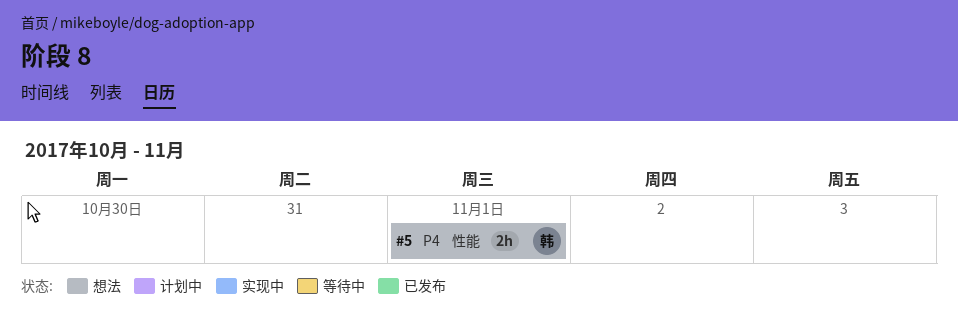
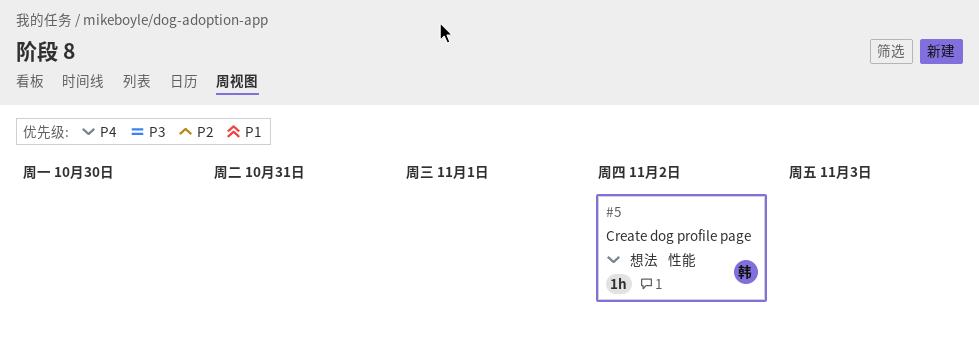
#5, estimate: 2h -> 1h
#5, due: Nov 1 -> Nov 2

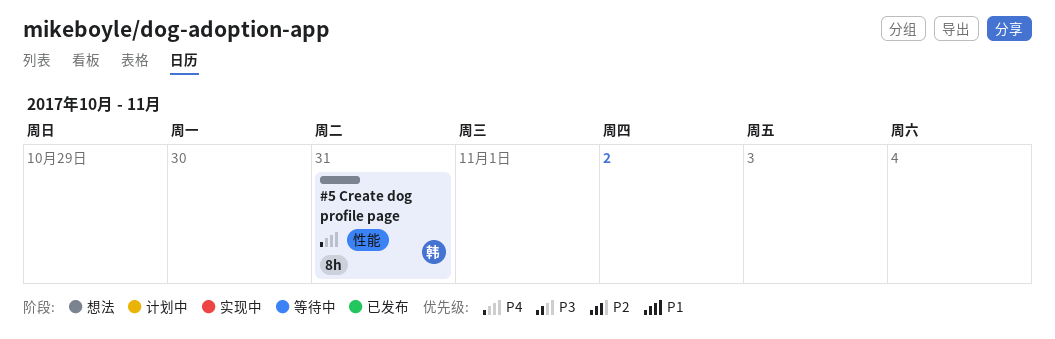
#5, estimate: 1h -> 8h
#5, due: Nov 2 -> Oct 31

